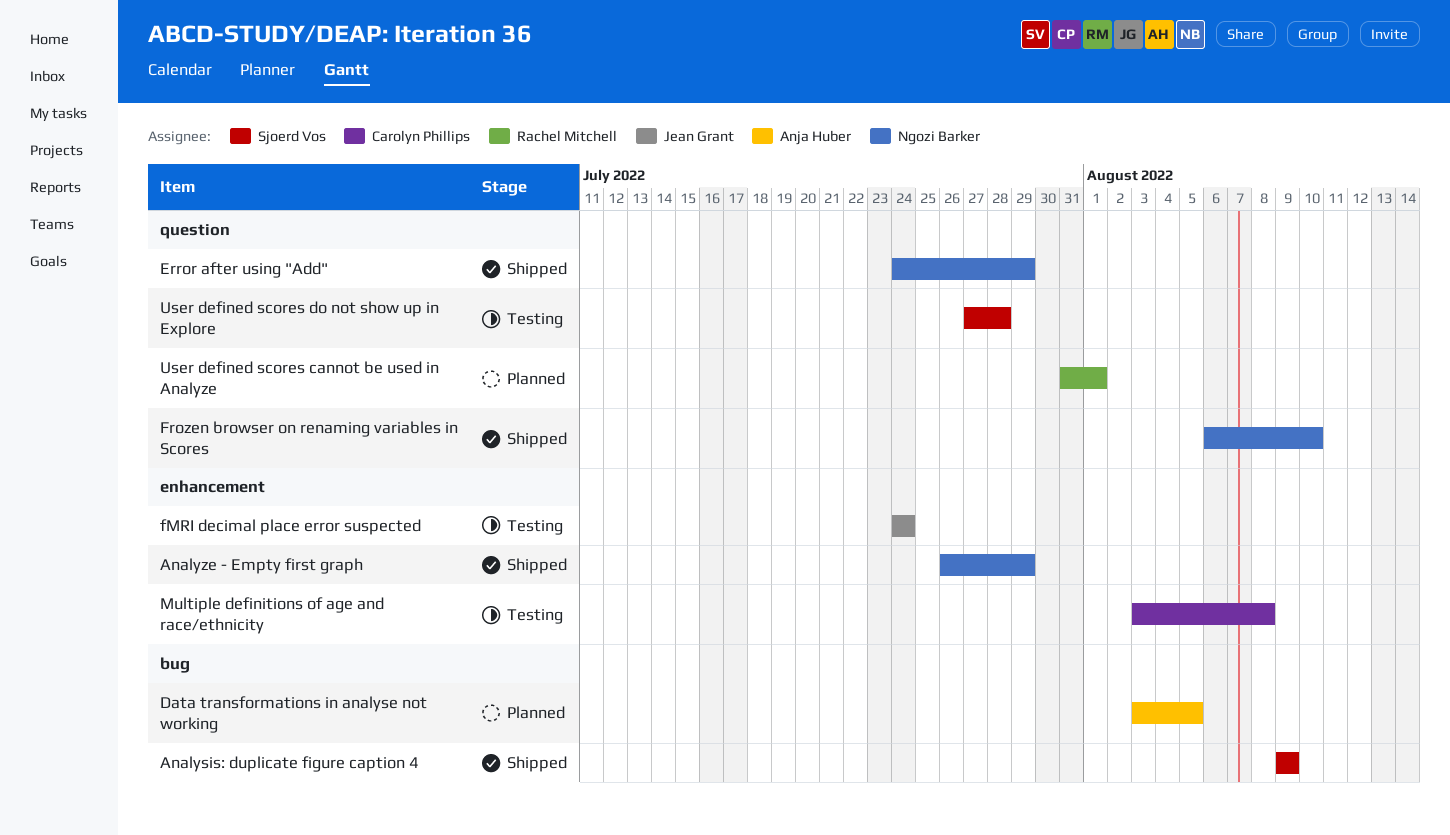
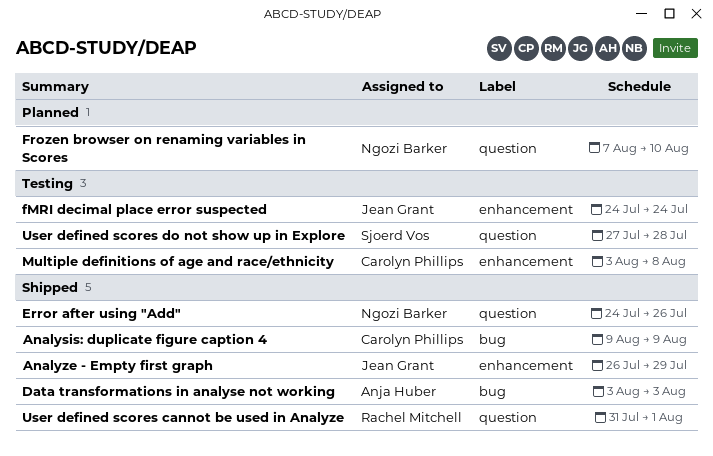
Analysis: duplicate figure caption 4, owner: Sjoerd Vos -> Carolyn Phillips
Analyze - Empty first graph, owner: Ngozi Barker -> Jean Grant
Data transformations in analyse not working, status: Planned -> Shipped
Data transformations in analyse not working, due: Aug 5 -> Aug 3
Error after using "Add", due: Jul 29 -> Jul 26
Frozen browser on renaming variables in Scores, status: Shipped -> Planned
Frozen browser on renaming variables in Scores, start: Aug 6 -> Aug 7
User defined scores cannot be used in Analyze, status: Planned -> Shipped

